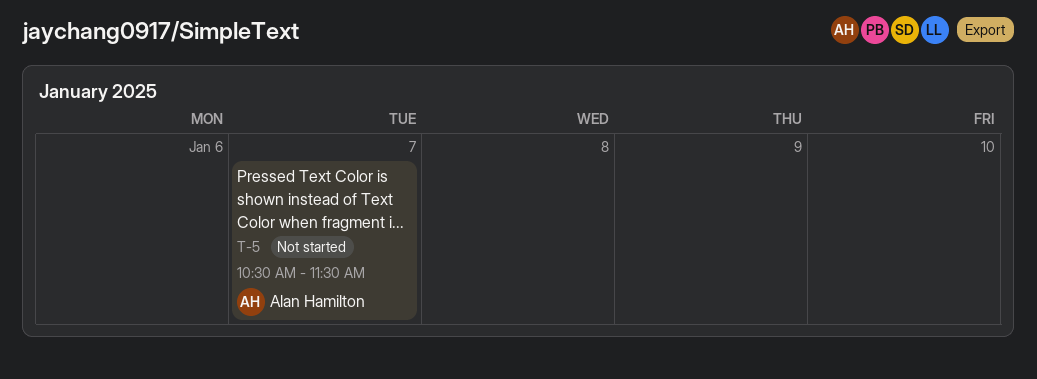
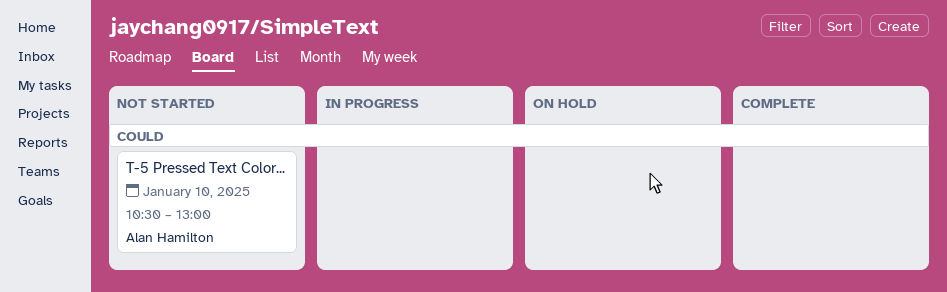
T-5, day: Jan 7 -> Jan 10
T-5, ends: 11:30 -> 13:00

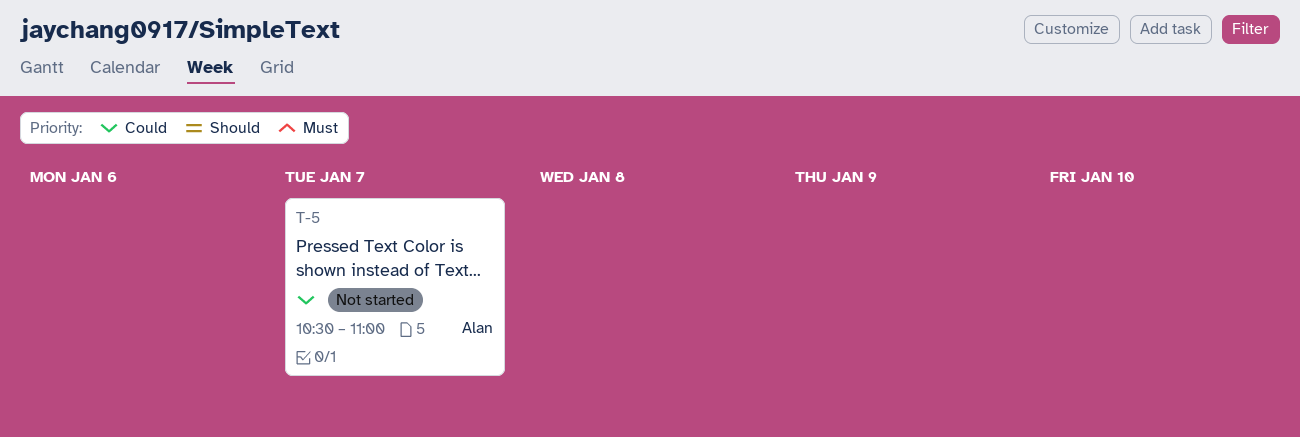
T-5, day: Jan 10 -> Jan 7
T-5, ends: 13:00 -> 11:00

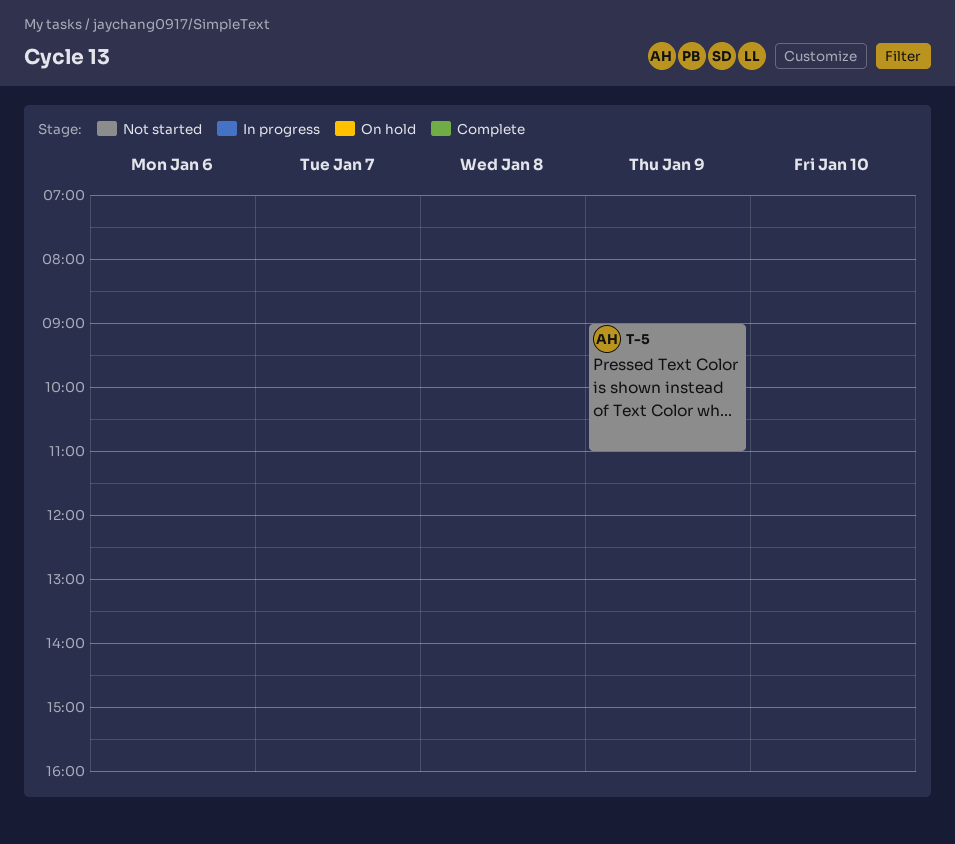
T-5, day: Jan 7 -> Jan 9
T-5, begins: 10:30 -> 09:00

